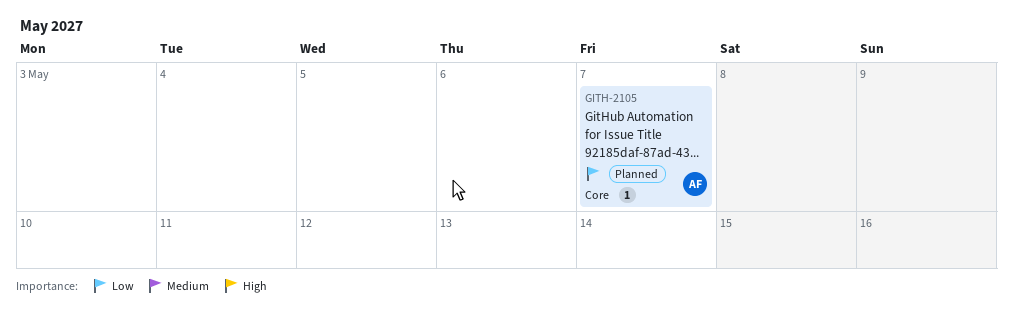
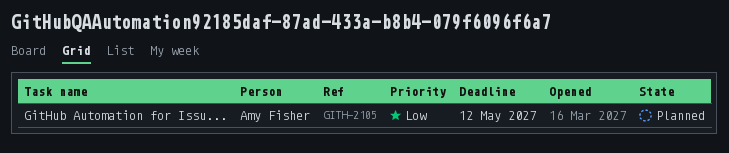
GITH-2105, due: May 7 -> May 12

